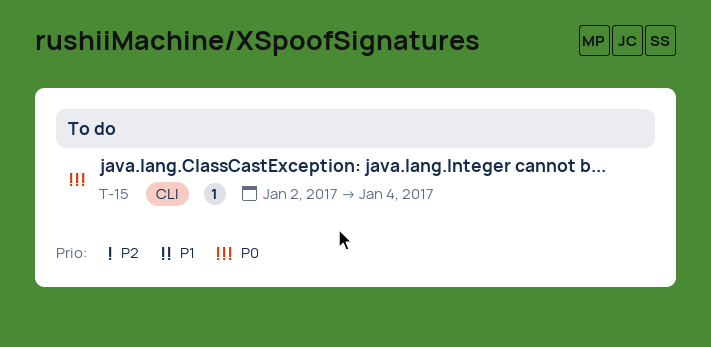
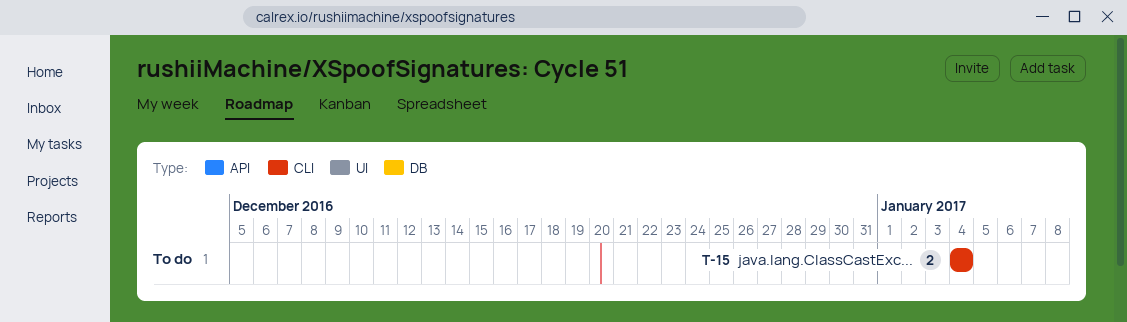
T-15, estimate: 1 -> 2
T-15, start: Jan 2 -> Jan 4

